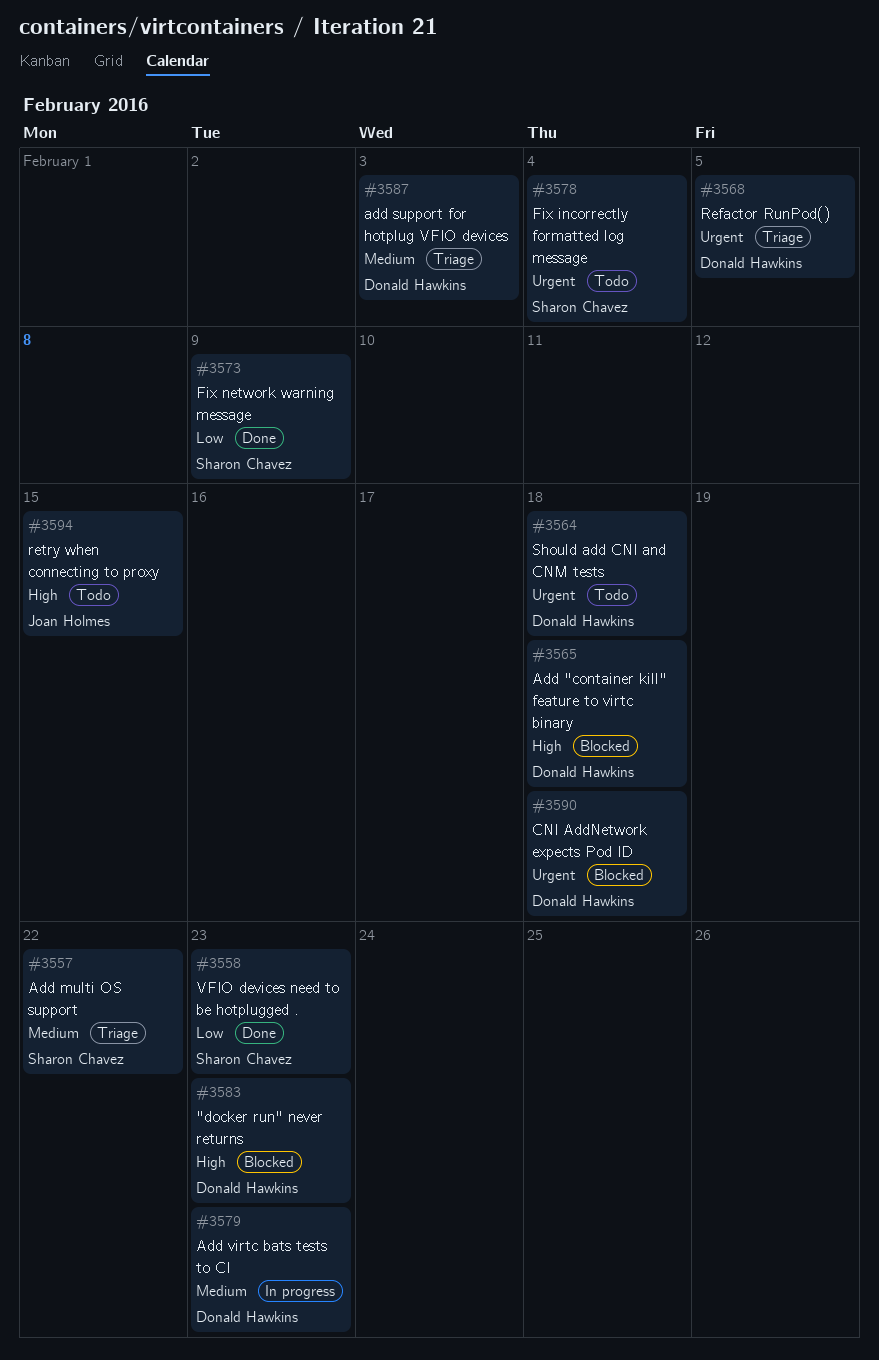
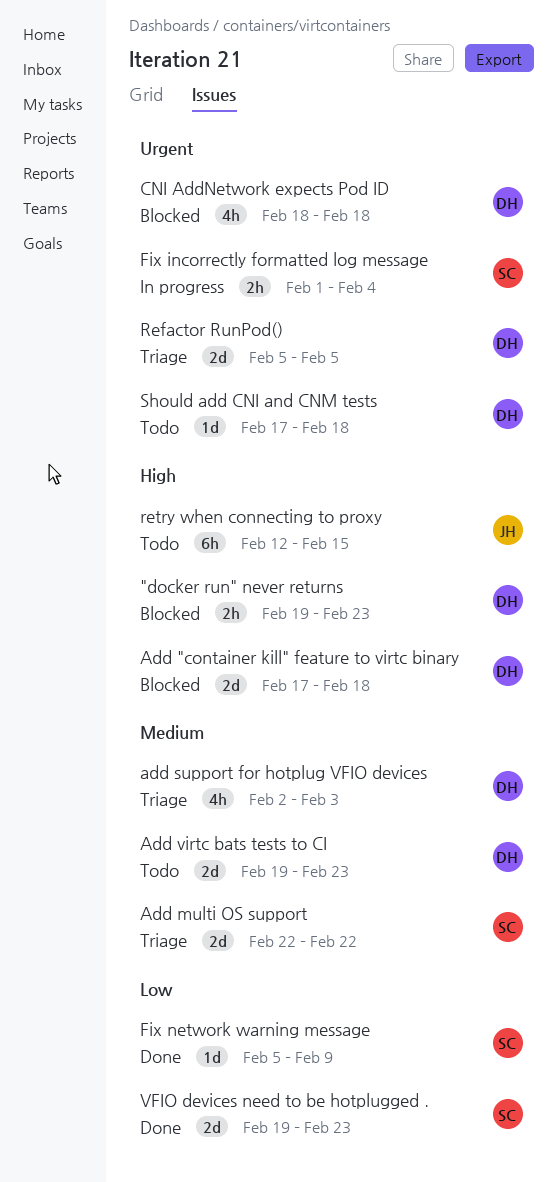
Add virtc bats tests to CI, status: In progress -> Todo
Fix incorrectly formatted log message, status: Todo -> In progress

